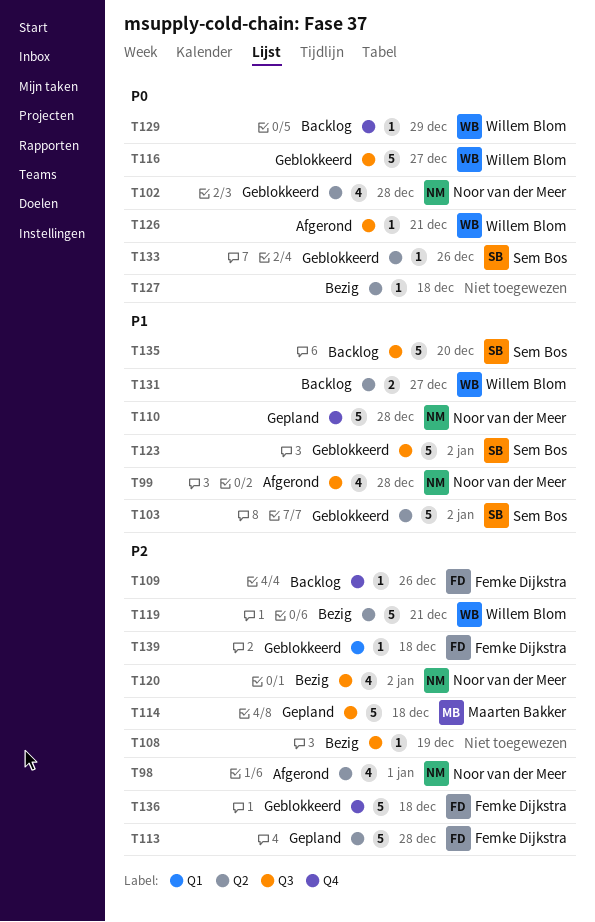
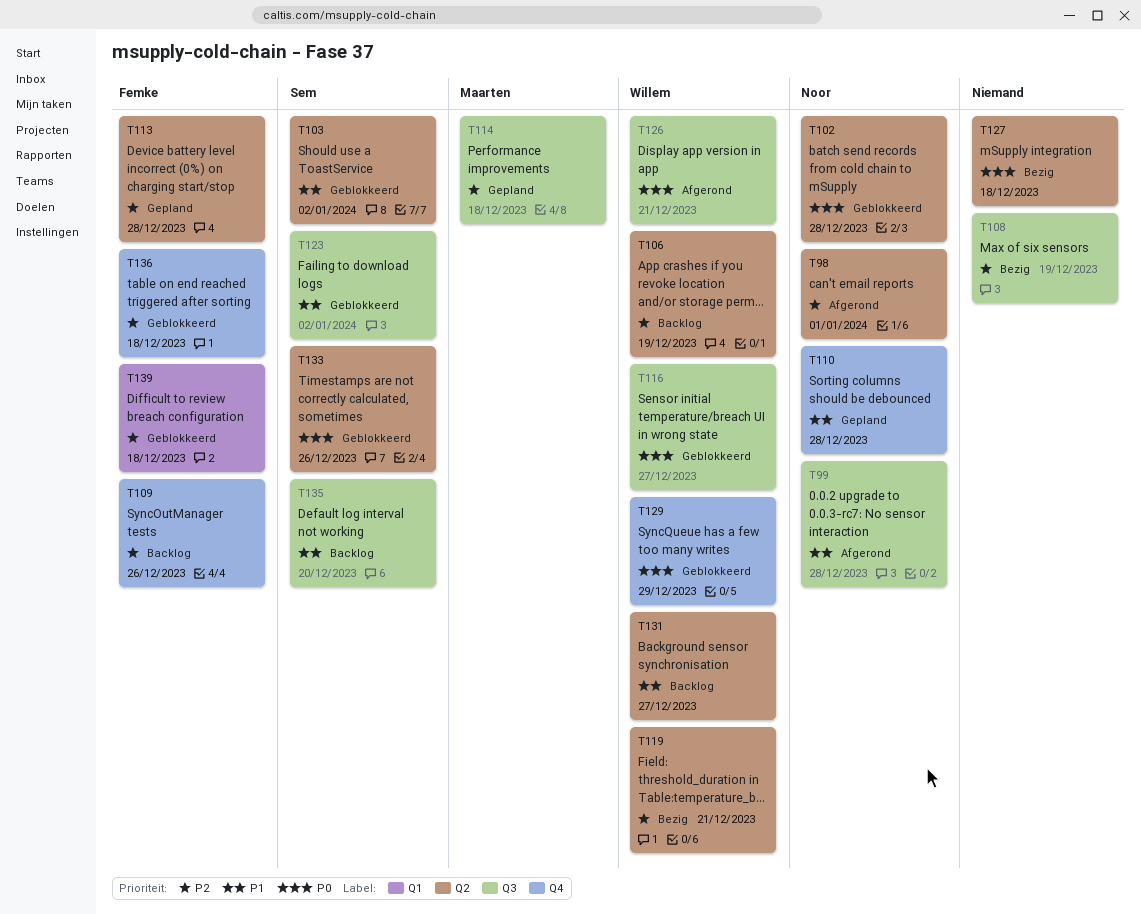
T106: none -> present
T120: present -> none
T129, status: Backlog -> Geblokkeerd

